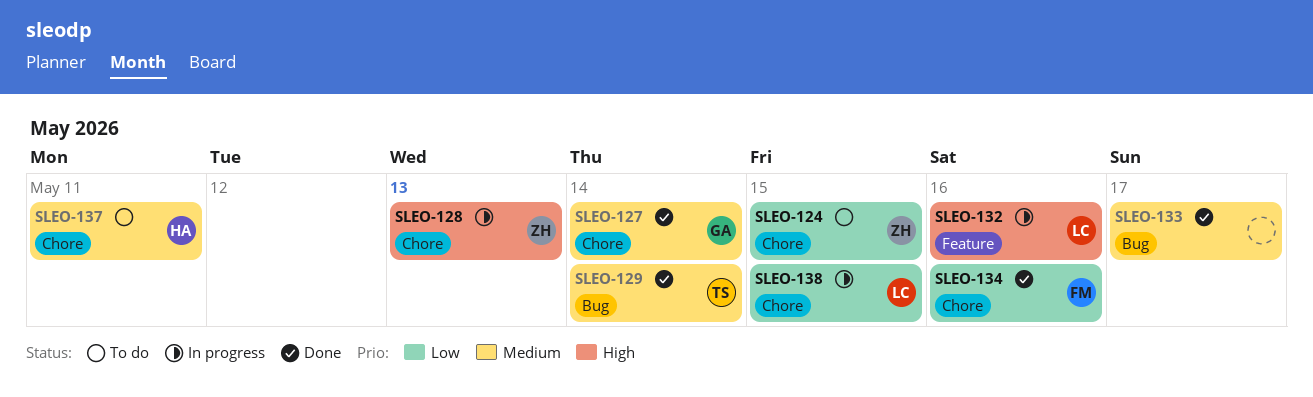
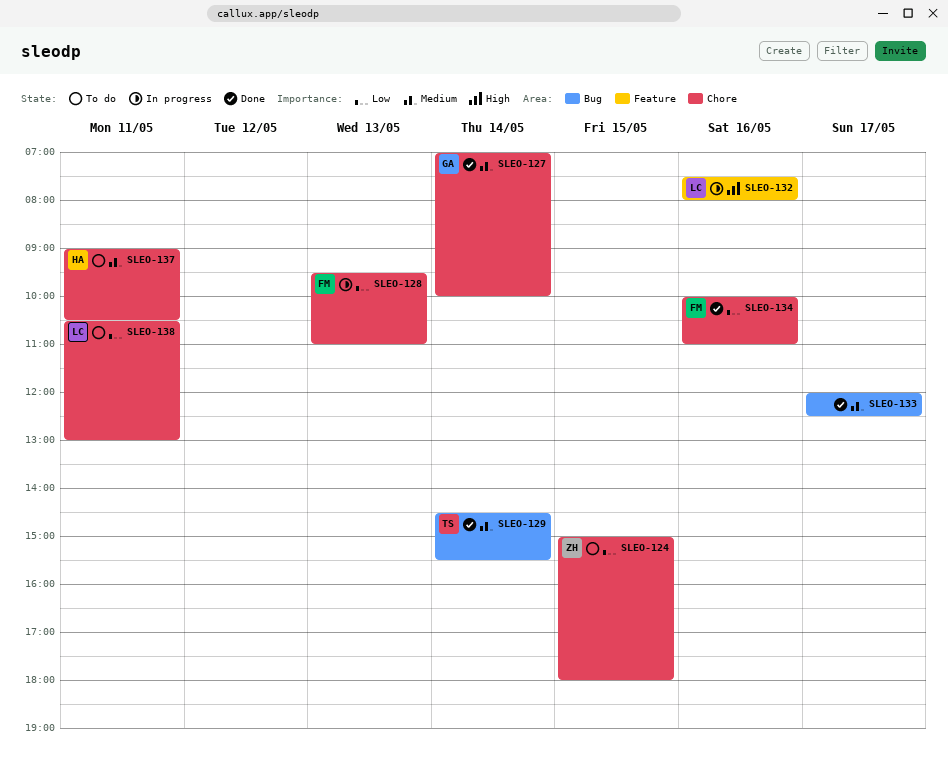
SLEO-128, owner: ZH -> FM
SLEO-128, priority: High -> Low
SLEO-138, status: In progress -> To do
SLEO-138, day: May 15 -> May 11

